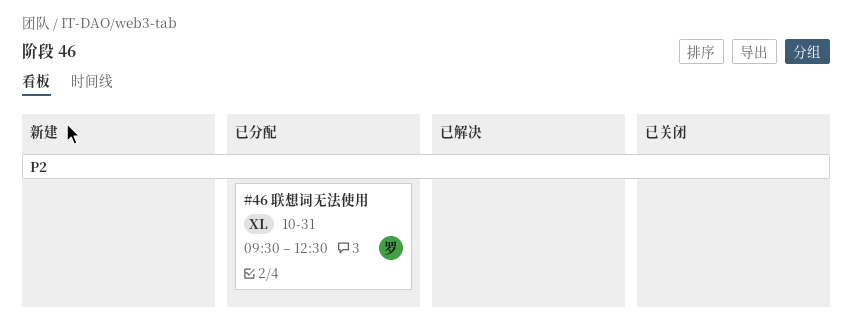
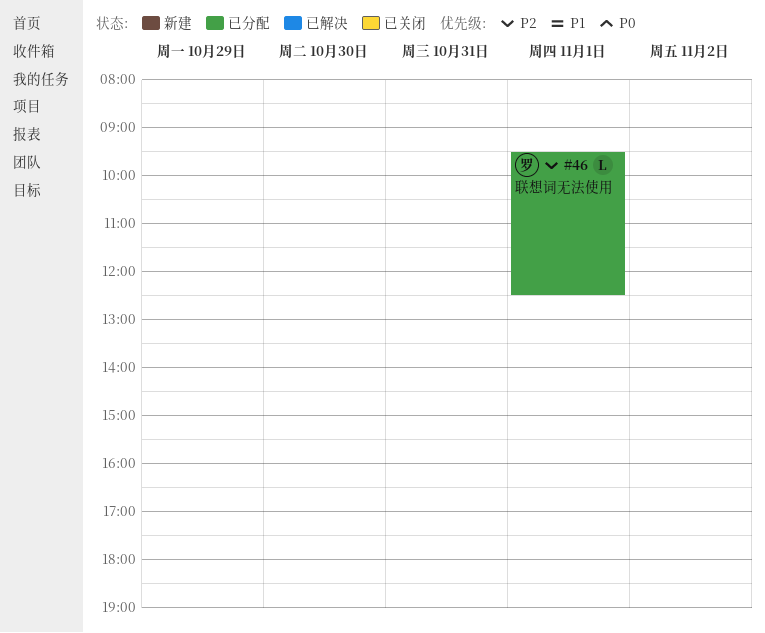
#46, estimate: XL -> L
#46, day: Oct 31 -> Nov 1

